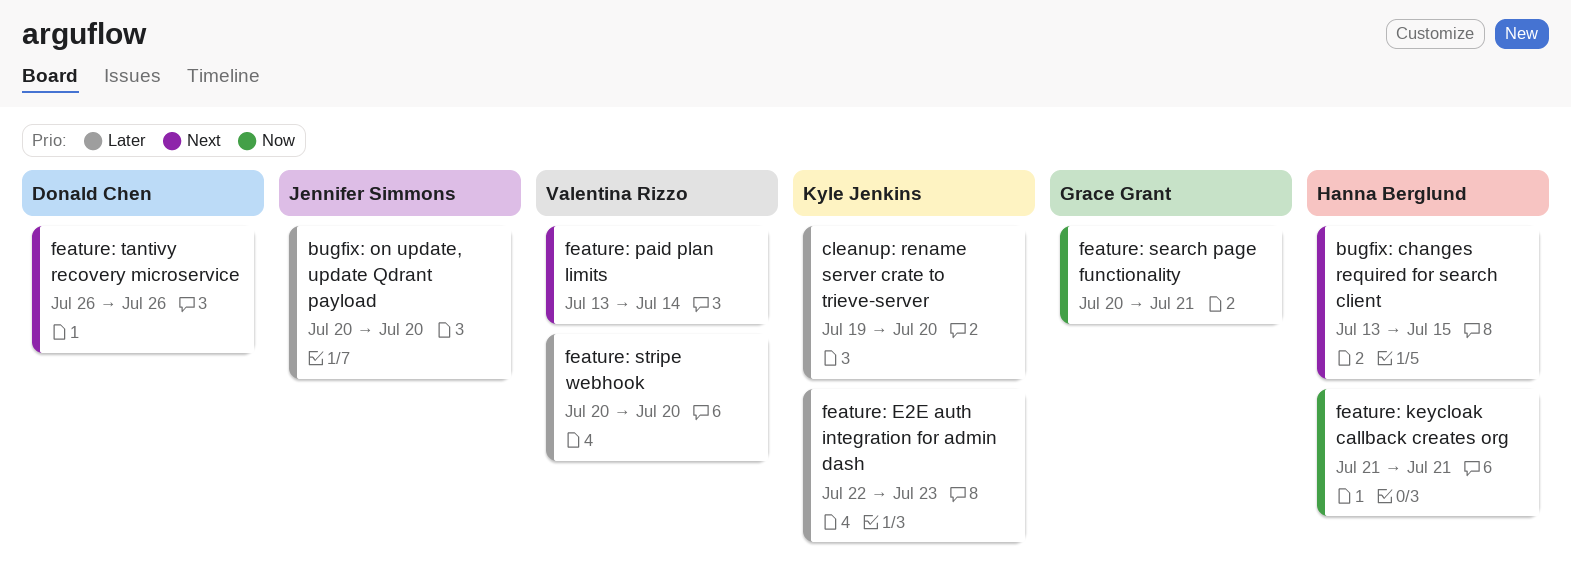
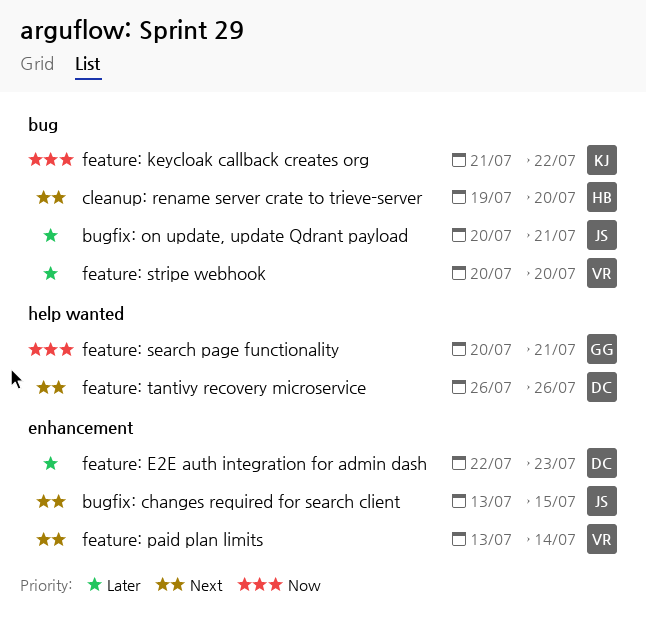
bugfix: changes required for search client, owner: Hanna Berglund -> Jennifer Simmons
bugfix: on update, update Qdrant payload, due: Jul 20 -> Jul 21
cleanup: rename server crate to trieve-server, owner: Kyle Jenkins -> Hanna Berglund
cleanup: rename server crate to trieve-server, priority: Later -> Next
feature: E2E auth integration for admin dash, owner: Kyle Jenkins -> Donald Chen
feature: keycloak callback creates org, owner: Hanna Berglund -> Kyle Jenkins
feature: keycloak callback creates org, due: Jul 21 -> Jul 22

